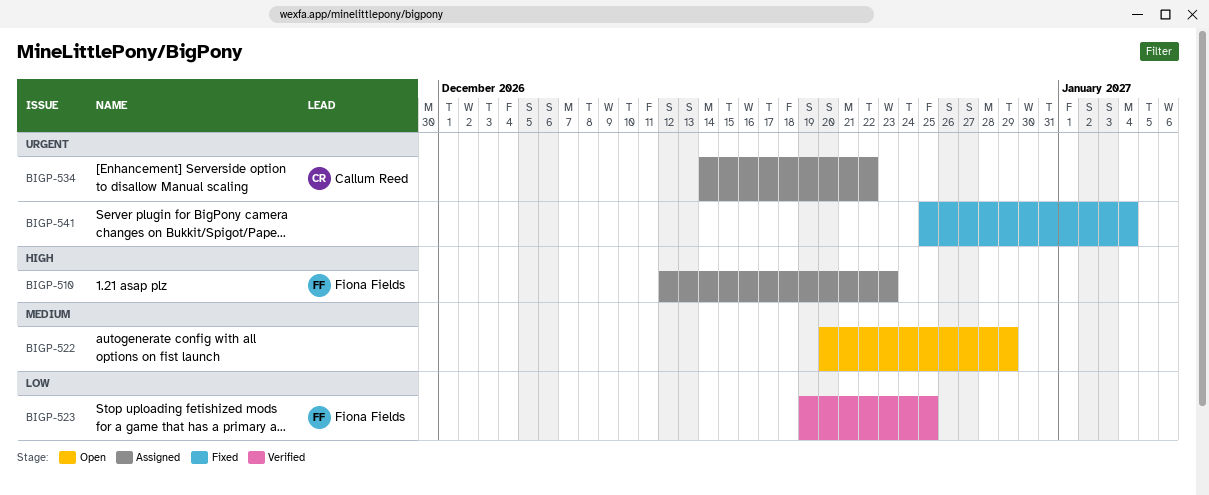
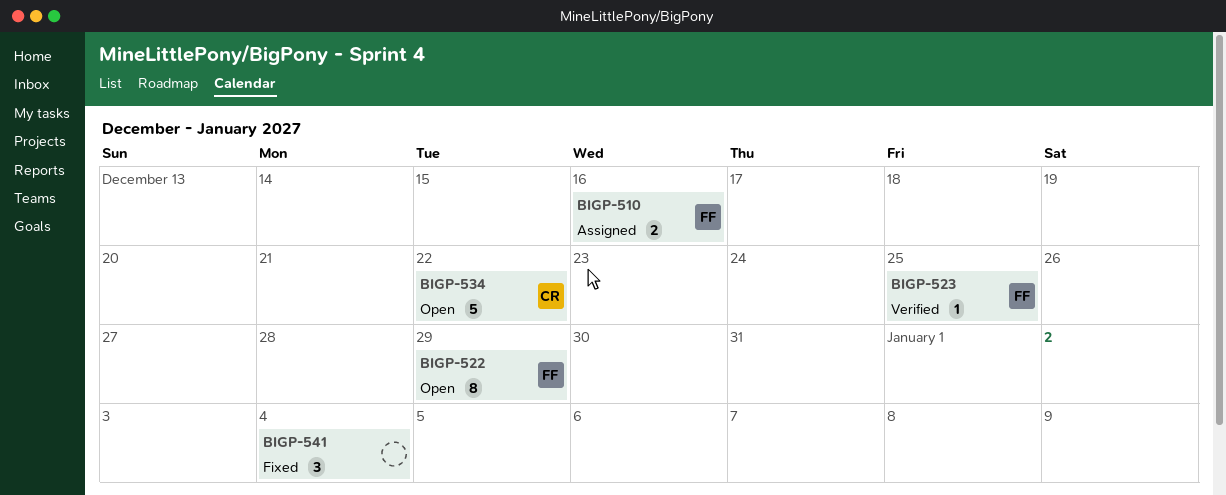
BIGP-510, due: Dec 23 -> Dec 16
BIGP-522, owner: none -> Fiona Fields
BIGP-534, status: Assigned -> Open

